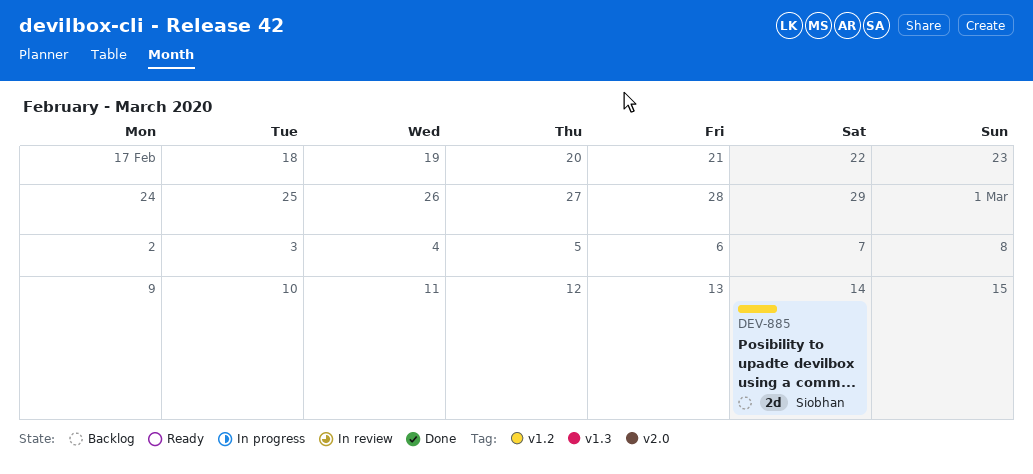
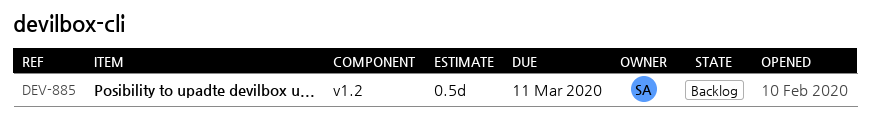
DEV-885, estimate: 2d -> 0.5d
DEV-885, due: Mar 14 -> Mar 11

